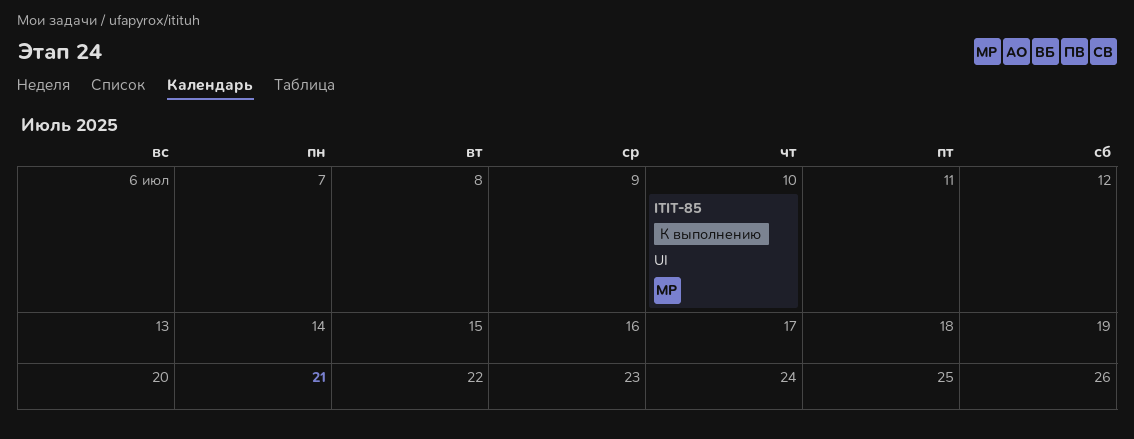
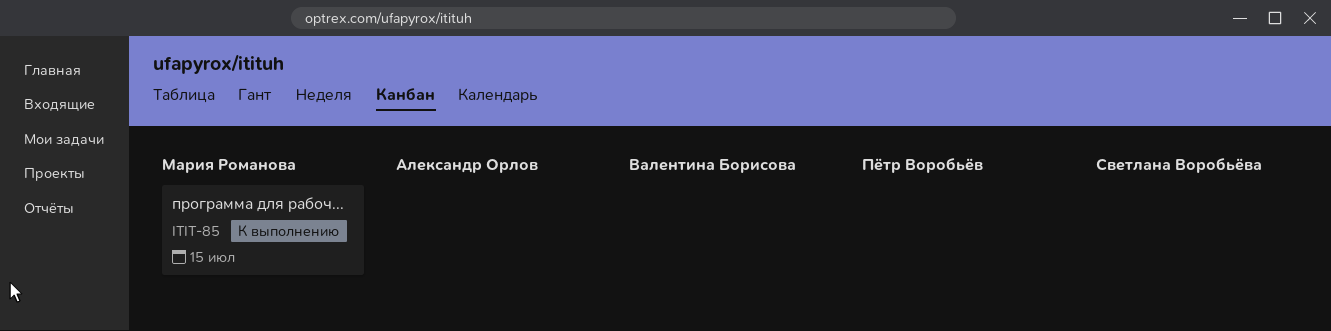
ITIT-85, due: Jul 10 -> Jul 15

